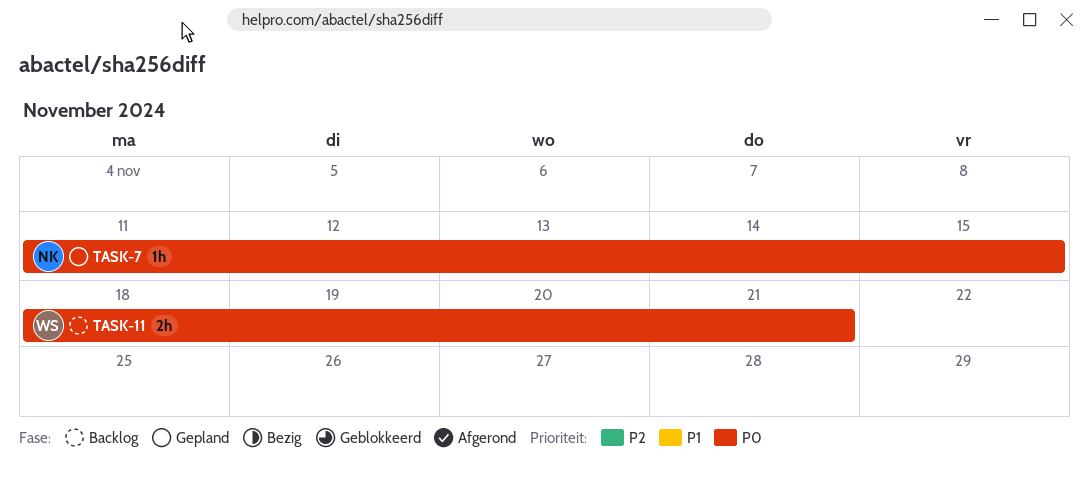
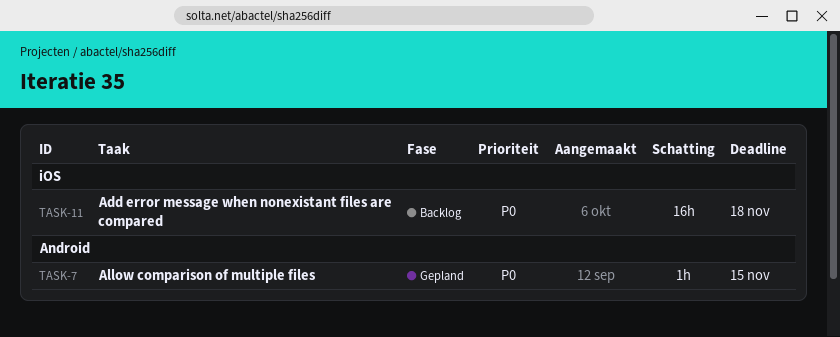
TASK-11, estimate: 2h -> 16h
TASK-11, due: Nov 21 -> Nov 18

